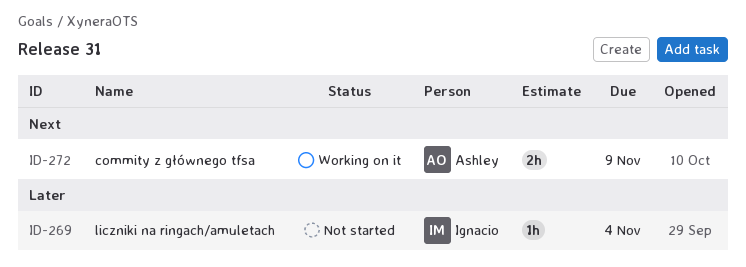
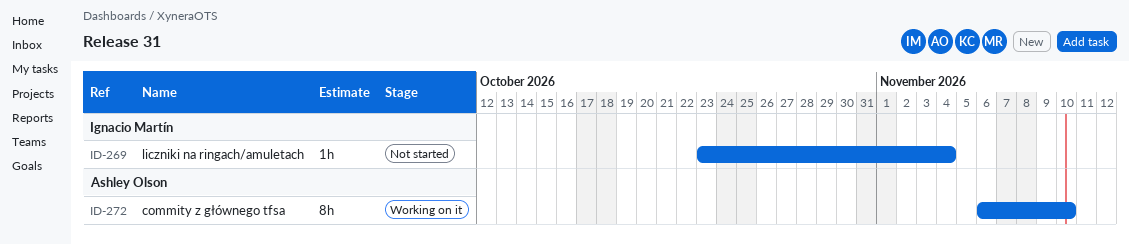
ID-272, estimate: 2h -> 8h
ID-272, due: Nov 9 -> Nov 10

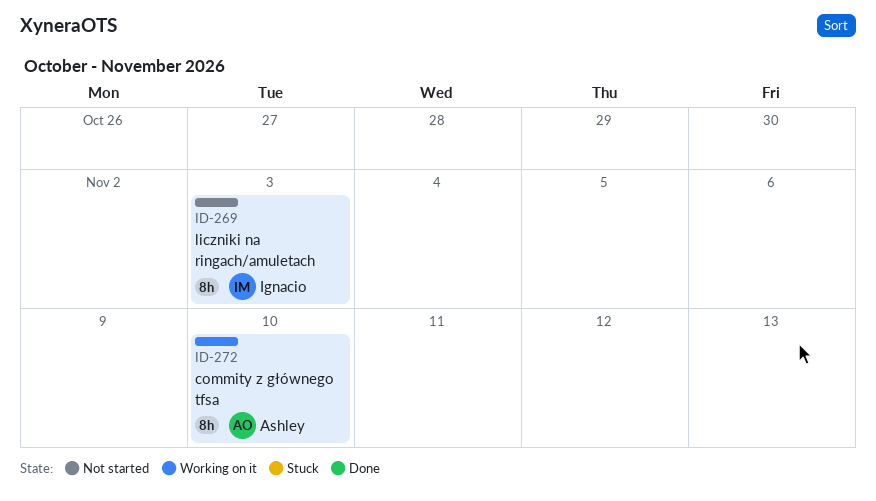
ID-269, estimate: 1h -> 8h
ID-269, due: Nov 4 -> Nov 3

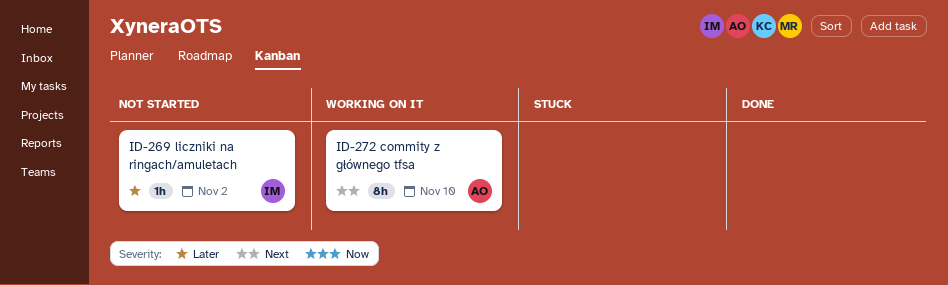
ID-269, estimate: 8h -> 1h
ID-269, due: Nov 3 -> Nov 2

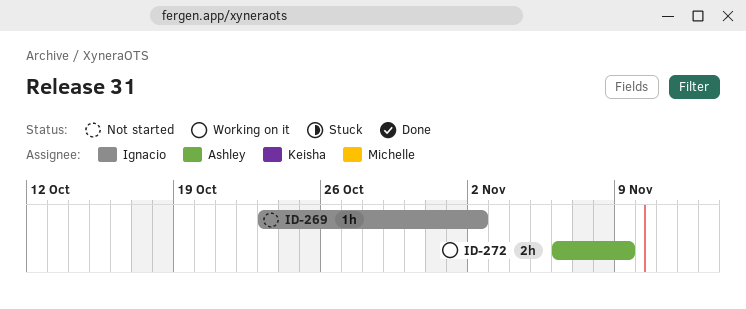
ID-272, estimate: 8h -> 2h
ID-272, due: Nov 10 -> Nov 9

